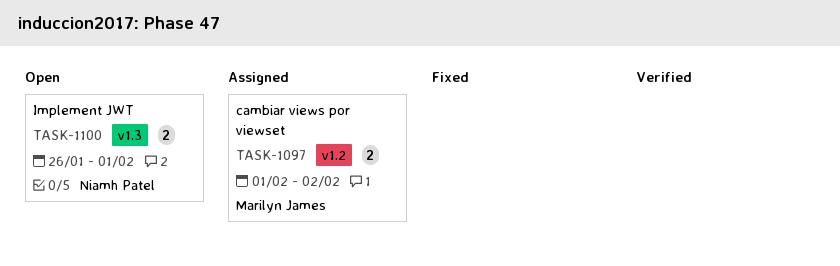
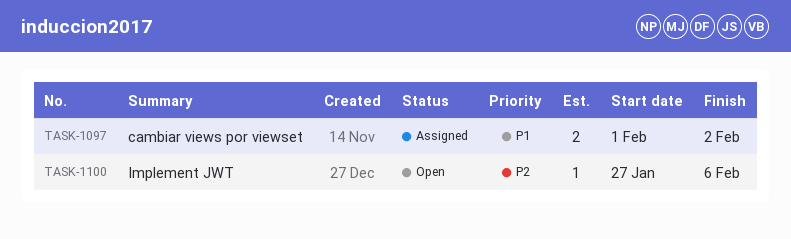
TASK-1100, estimate: 2 -> 1
TASK-1100, start: Jan 26 -> Jan 27
TASK-1100, due: Feb 1 -> Feb 6

